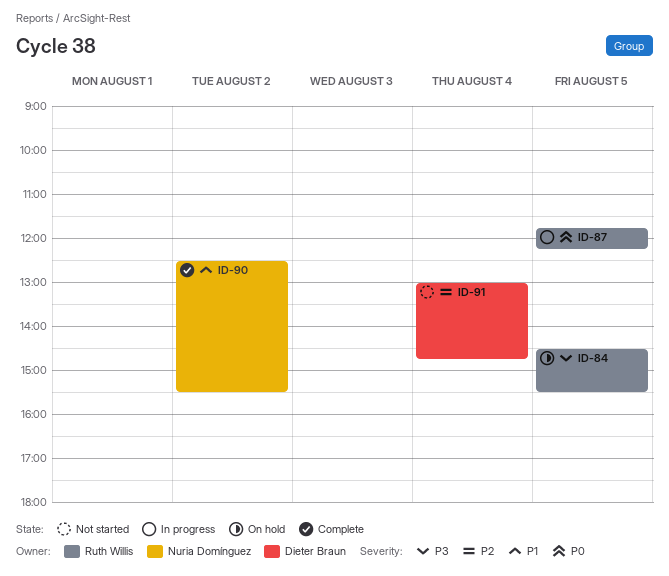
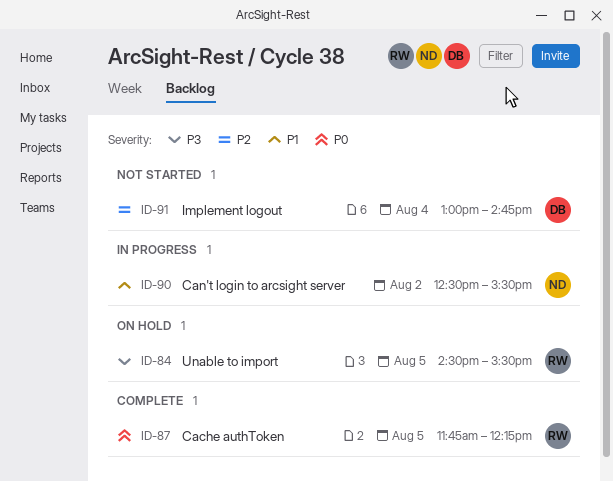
ID-87, status: In progress -> Complete
ID-90, status: Complete -> In progress

